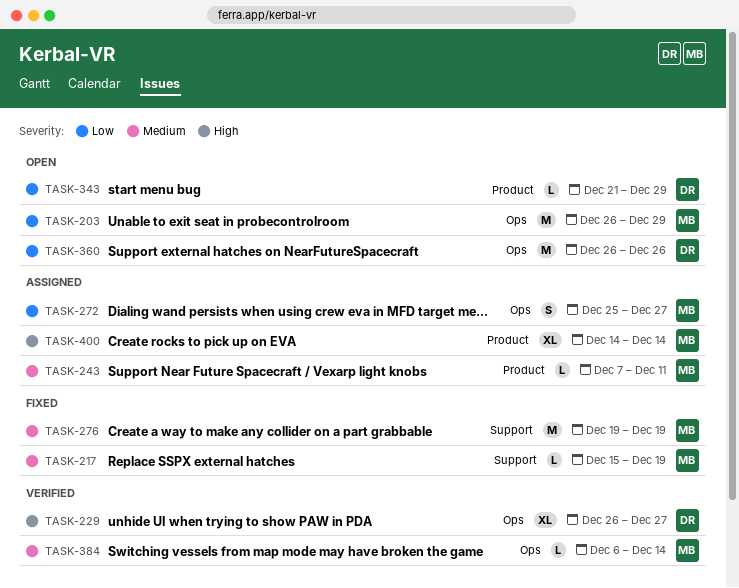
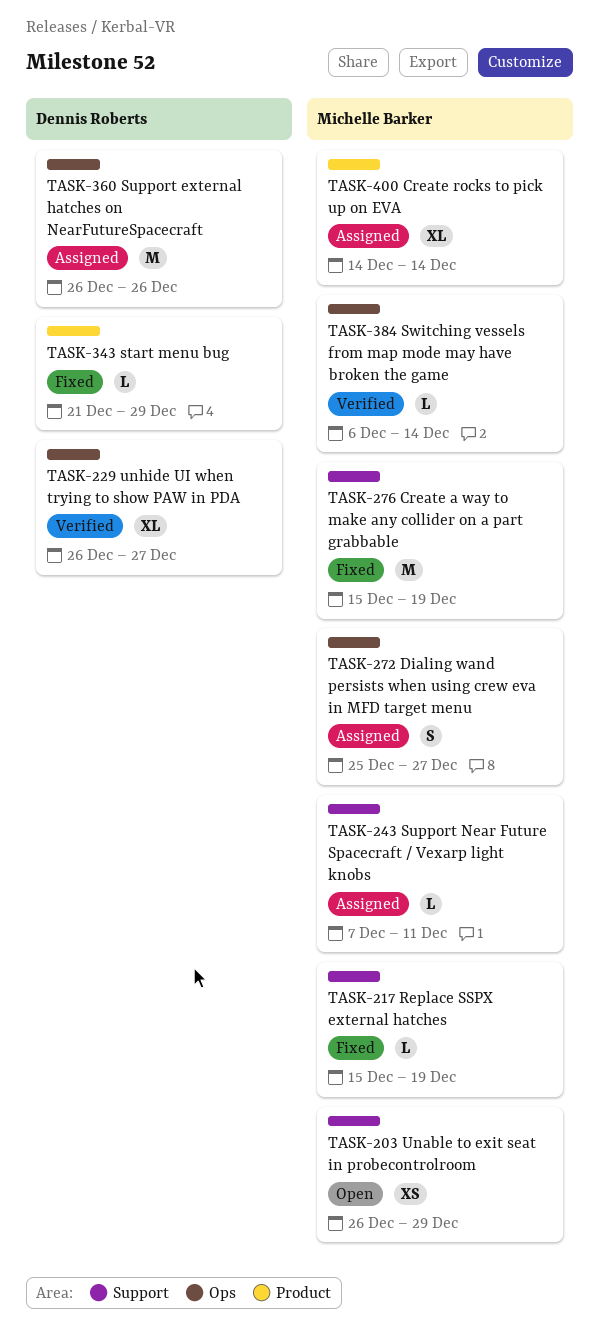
TASK-203, label: Ops -> Support
TASK-203, estimate: M -> XS
TASK-243, label: Product -> Support
TASK-276, start: Dec 19 -> Dec 15
TASK-343, status: Open -> Fixed
TASK-360, status: Open -> Assigned

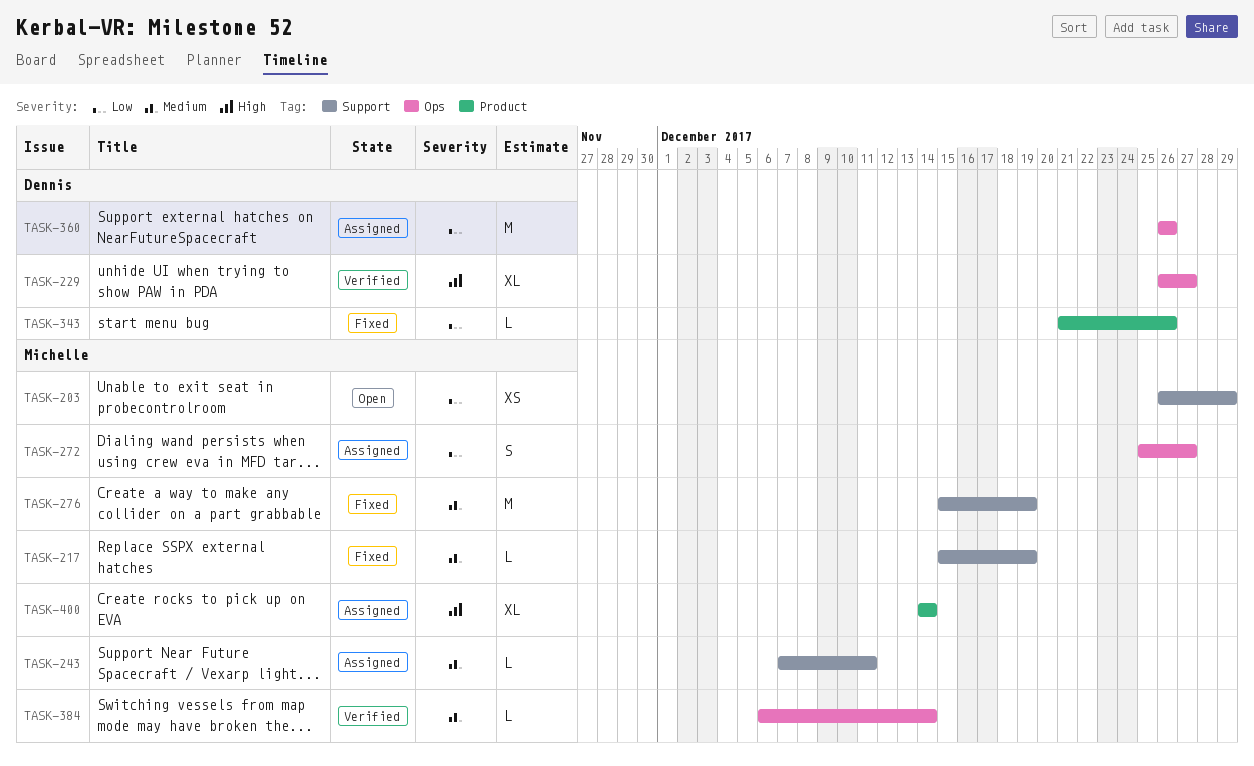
TASK-343, due: Dec 29 -> Dec 26

